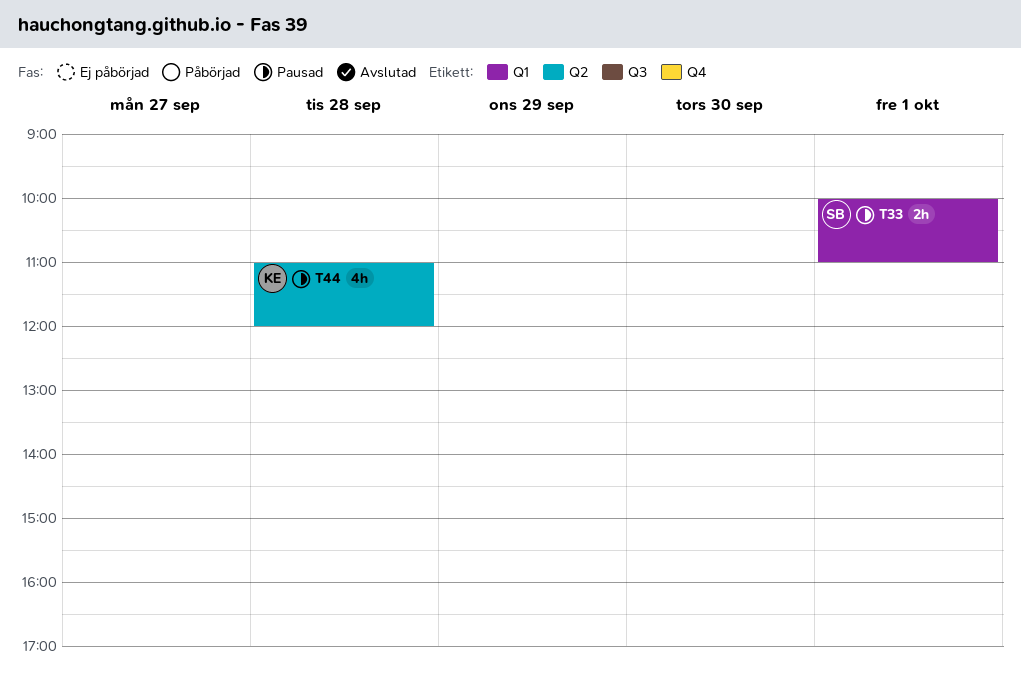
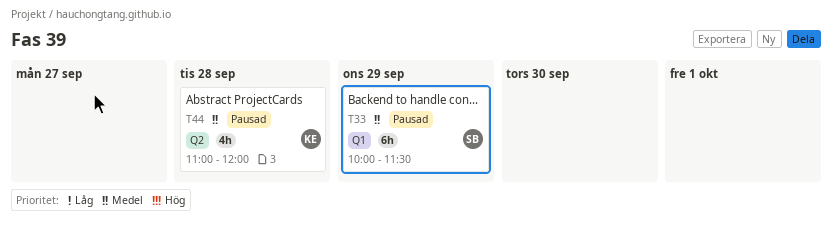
T33, estimate: 2h -> 6h
T33, day: Oct 1 -> Sep 29
T33, ends: 11:00 -> 11:30

